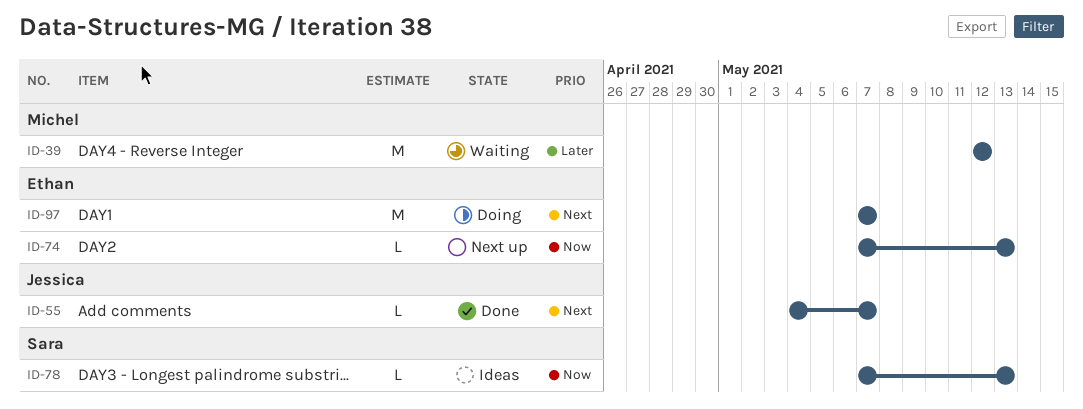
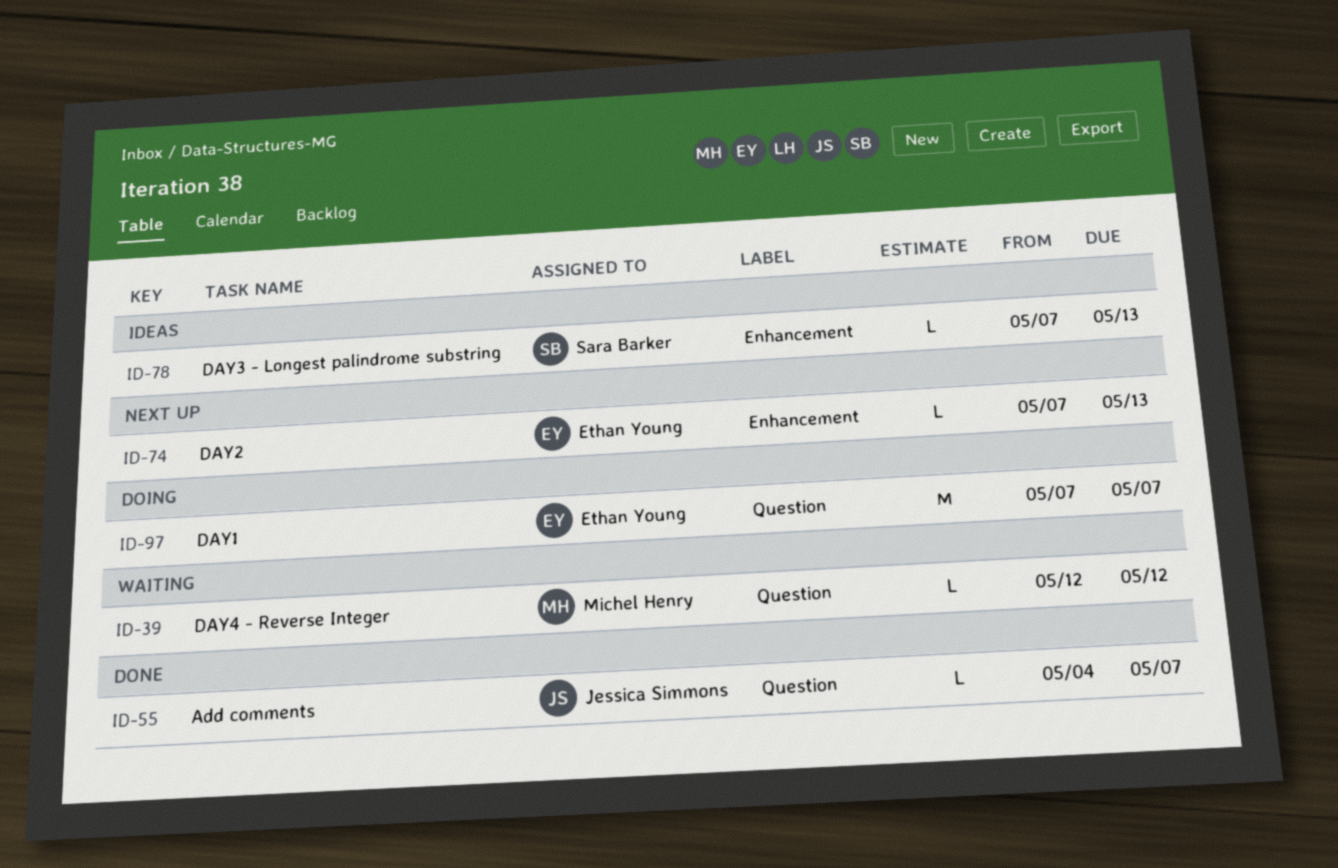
ID-39, estimate: M -> L

